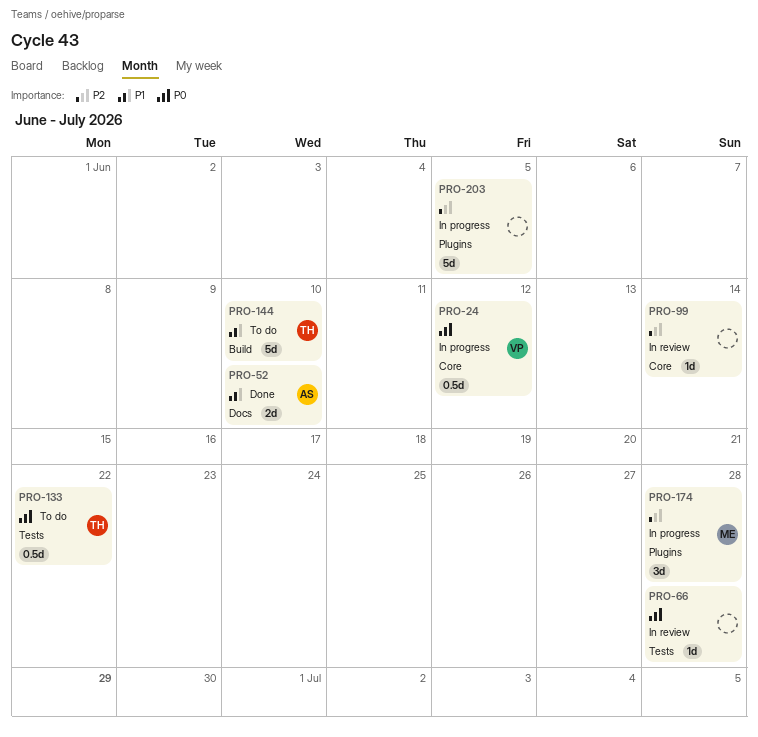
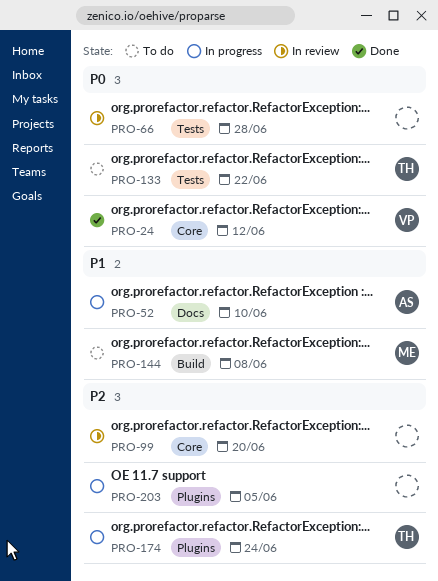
PRO-24, status: In progress -> Done
PRO-52, status: Done -> In progress
PRO-99, due: Jun 14 -> Jun 20
PRO-144, owner: TH -> ME
PRO-144, due: Jun 10 -> Jun 8
PRO-174, owner: ME -> TH
PRO-174, due: Jun 28 -> Jun 24

